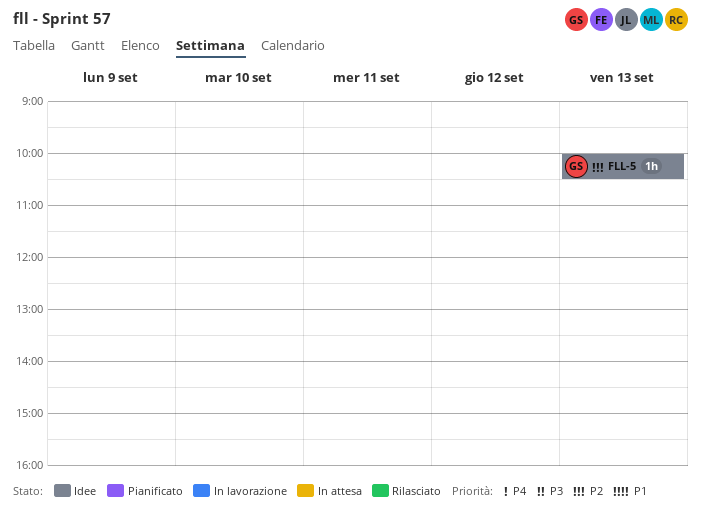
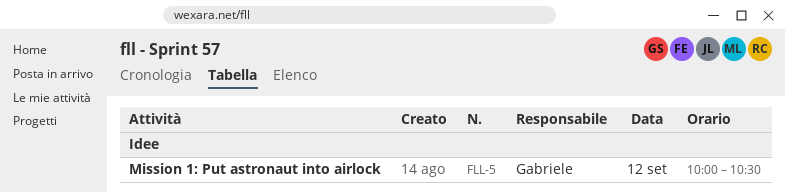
FLL-5, day: Sep 13 -> Sep 12

